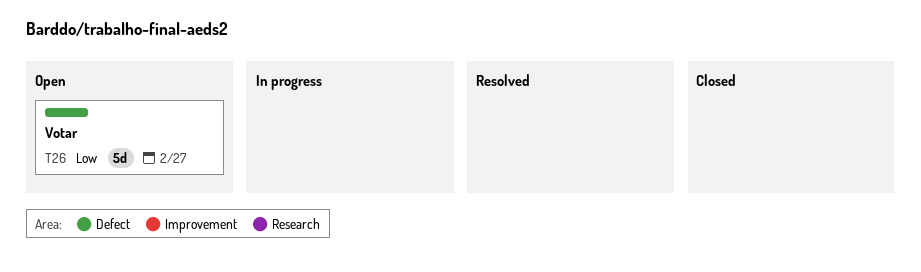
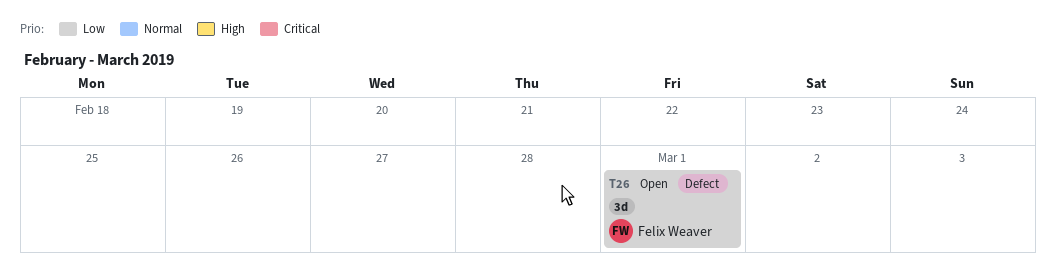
T26, estimate: 5d -> 3d
T26, due: Feb 27 -> Mar 1

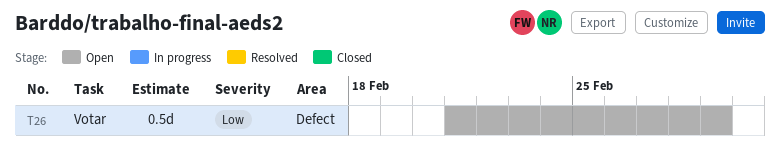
T26, estimate: 3d -> 0.5d

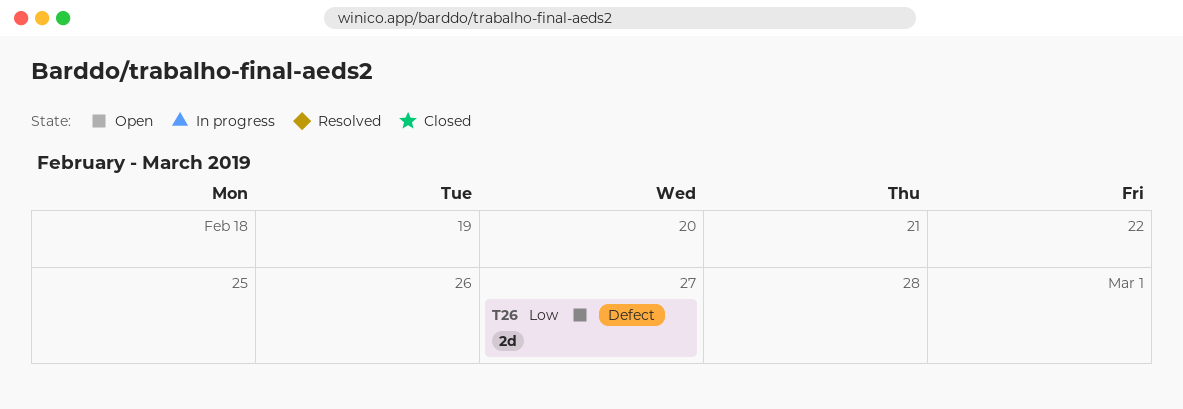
T26, estimate: 0.5d -> 2d
T26, due: Mar 1 -> Feb 27

